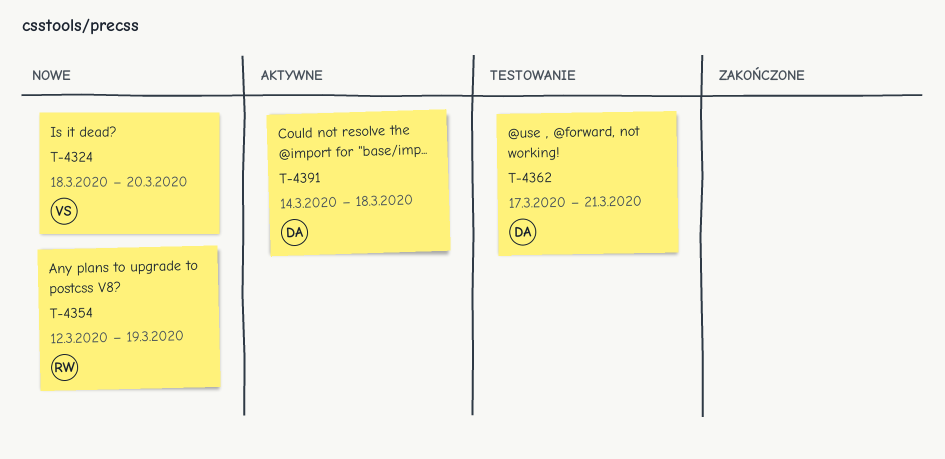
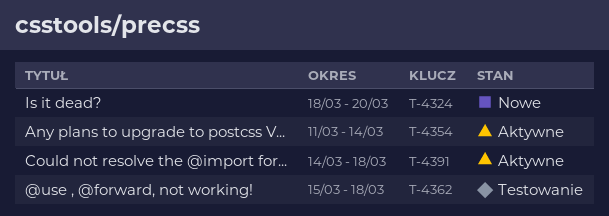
T-4354, status: Nowe -> Aktywne
T-4354, start: Mar 12 -> Mar 11
T-4354, due: Mar 19 -> Mar 14
T-4362, start: Mar 17 -> Mar 15
T-4362, due: Mar 21 -> Mar 18

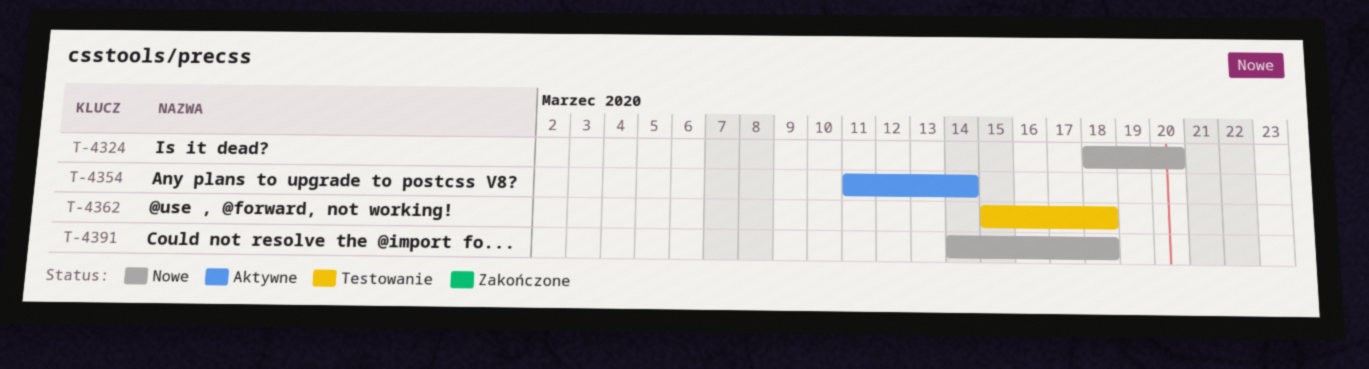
T-4391, status: Aktywne -> Nowe

